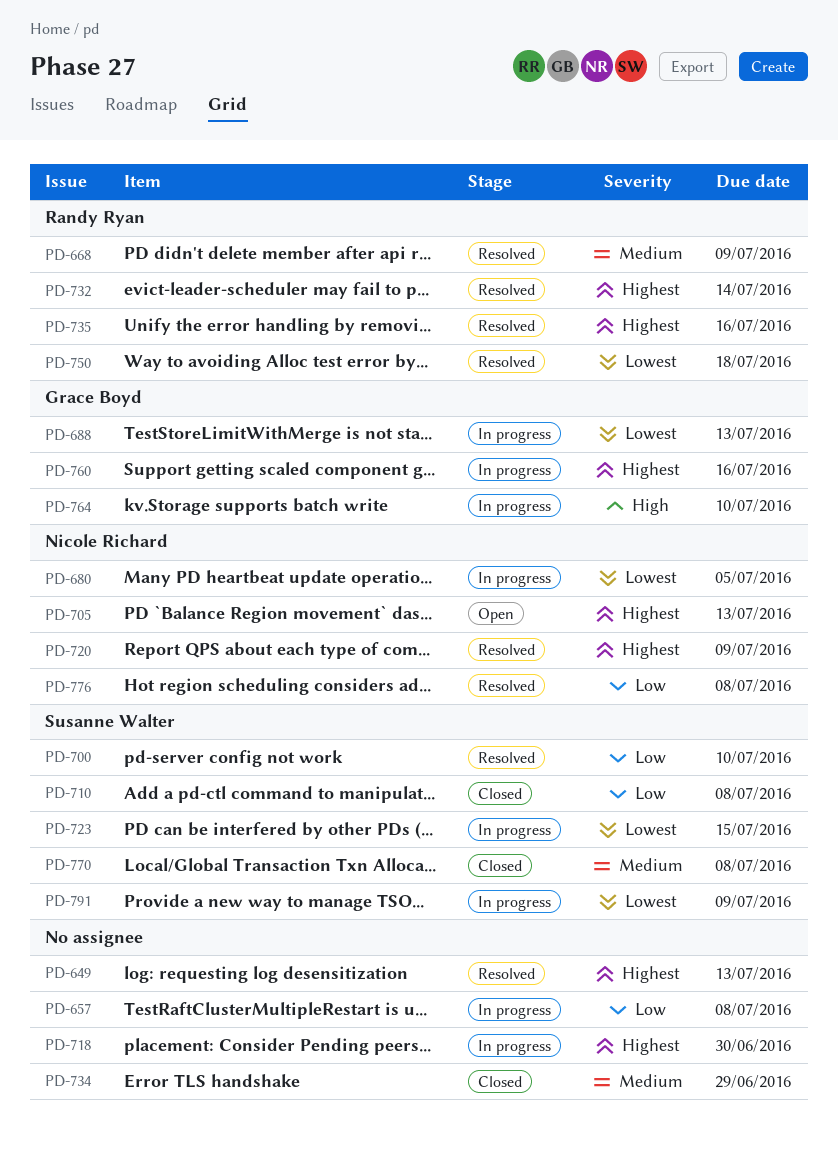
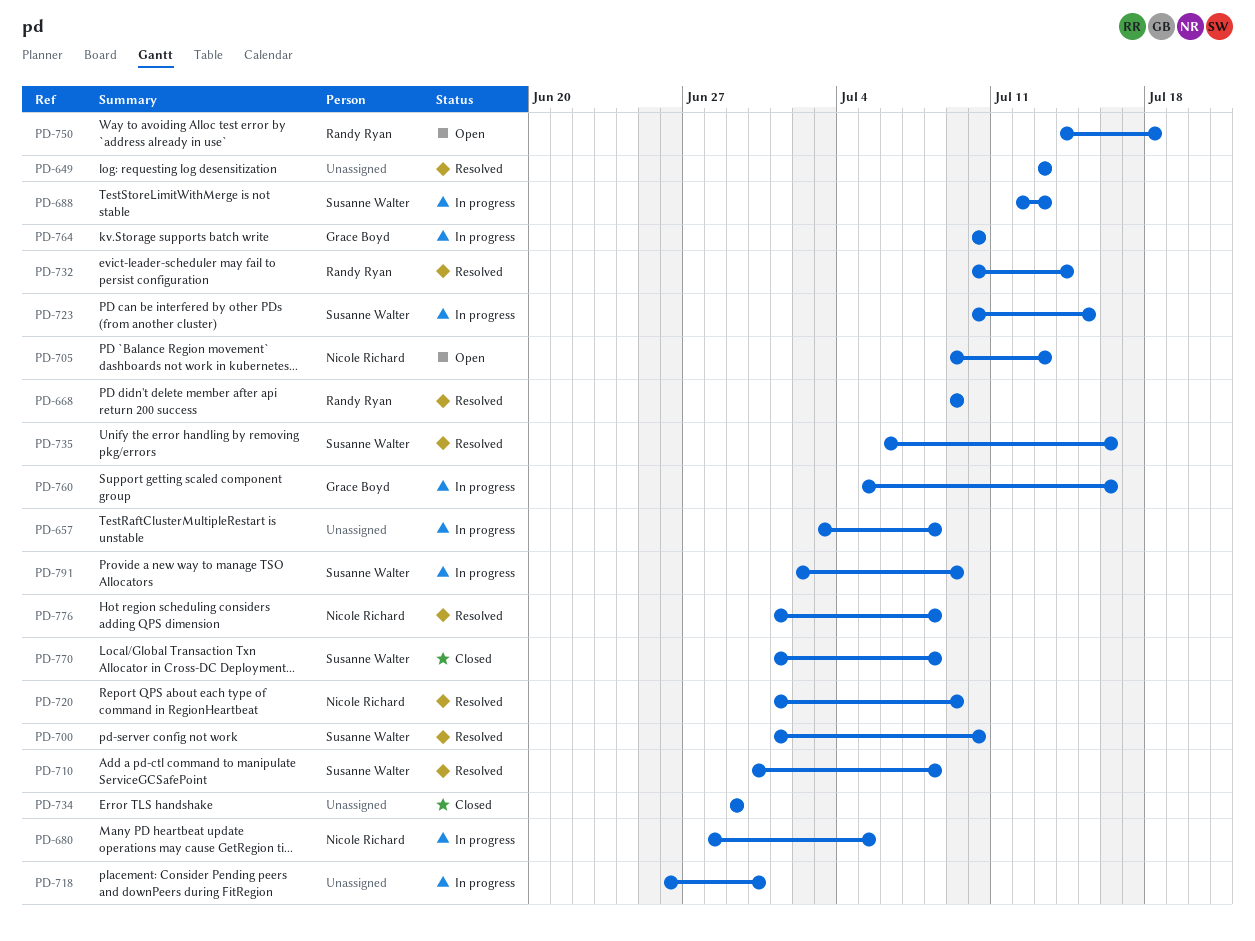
PD-688, owner: Grace Boyd -> Susanne Walter
PD-710, status: Closed -> Resolved
PD-735, owner: Randy Ryan -> Susanne Walter
PD-750, status: Resolved -> Open

